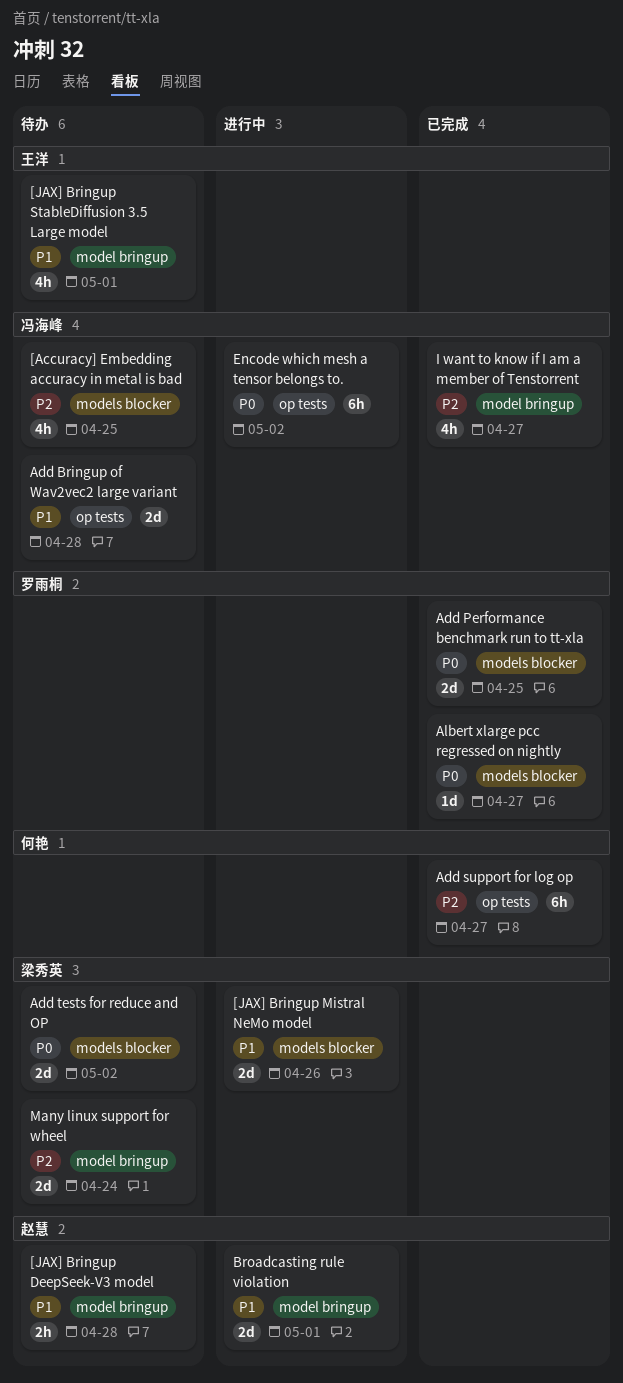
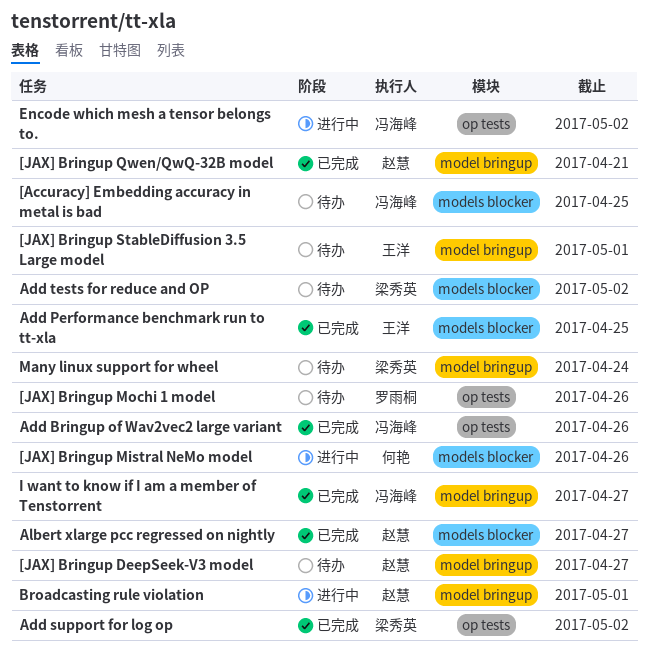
[JAX] Bringup DeepSeek-V3 model, due: Apr 28 -> Apr 27
[JAX] Bringup Mistral NeMo model, owner: 梁秀英 -> 何艳
[JAX] Bringup Mochi 1 model: none -> present
[JAX] Bringup Qwen/QwQ-32B model: none -> present
Add Bringup of Wav2vec2 large variant, status: 待办 -> 已完成
Add Bringup of Wav2vec2 large variant, due: Apr 28 -> Apr 26
Add Performance benchmark run to tt-xla, owner: 罗雨桐 -> 王洋
Add support for log op, owner: 何艳 -> 梁秀英
Add support for log op, due: Apr 27 -> May 2
Albert xlarge pcc regressed on nightly, owner: 罗雨桐 -> 赵慧

